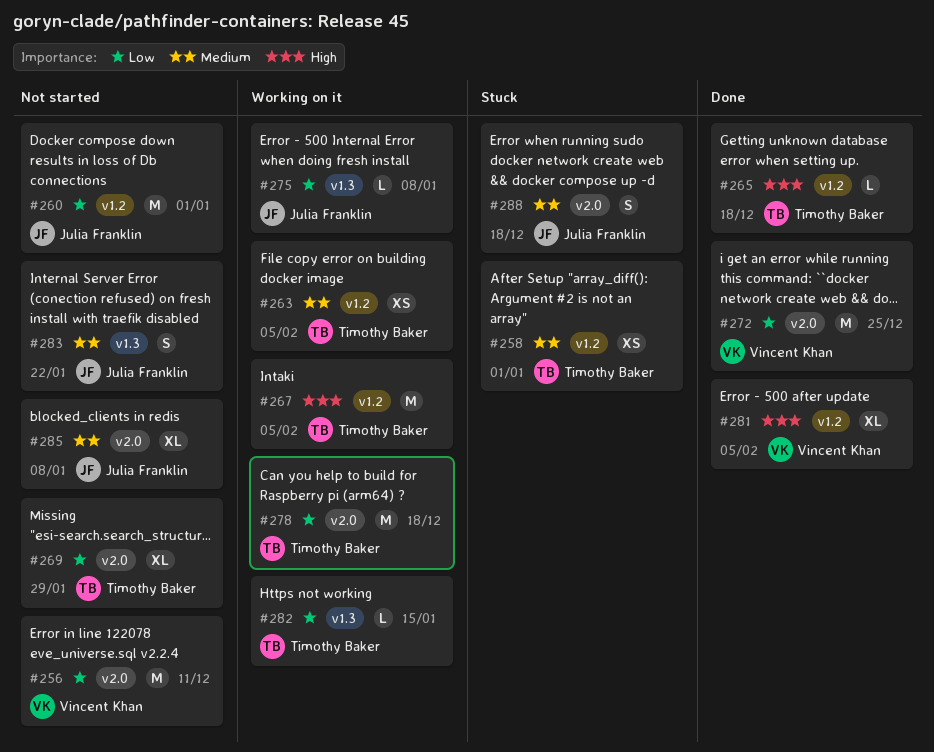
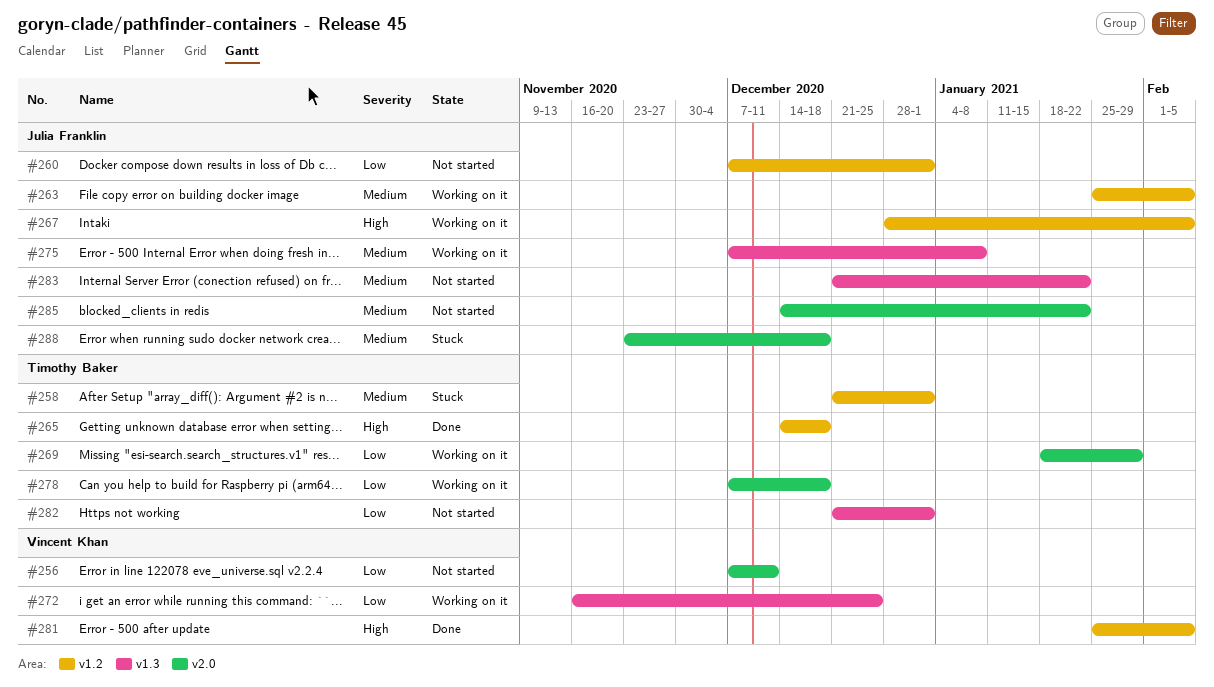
#263, owner: Timothy Baker -> Julia Franklin
#267, owner: Timothy Baker -> Julia Franklin
#269, status: Not started -> Working on it
#272, status: Done -> Working on it
#272, label: v2.0 -> v1.3
#275, priority: Low -> Medium
#282, status: Working on it -> Not started
#282, due: Jan 15 -> Jan 1
#285, due: Jan 8 -> Jan 22

